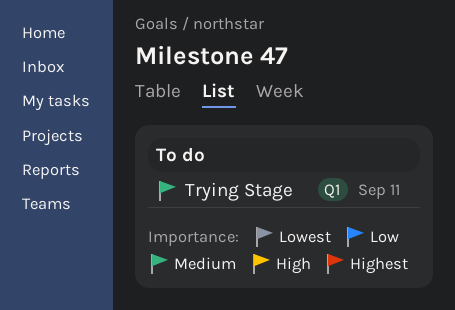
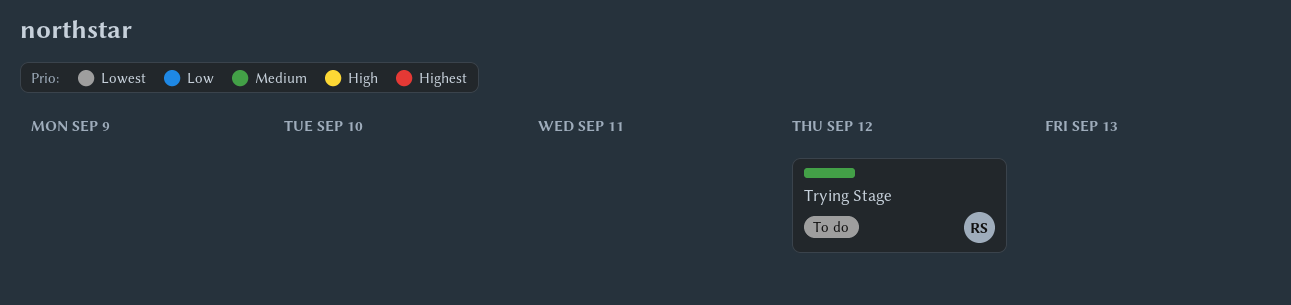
Trying Stage, due: Sep 11 -> Sep 12

